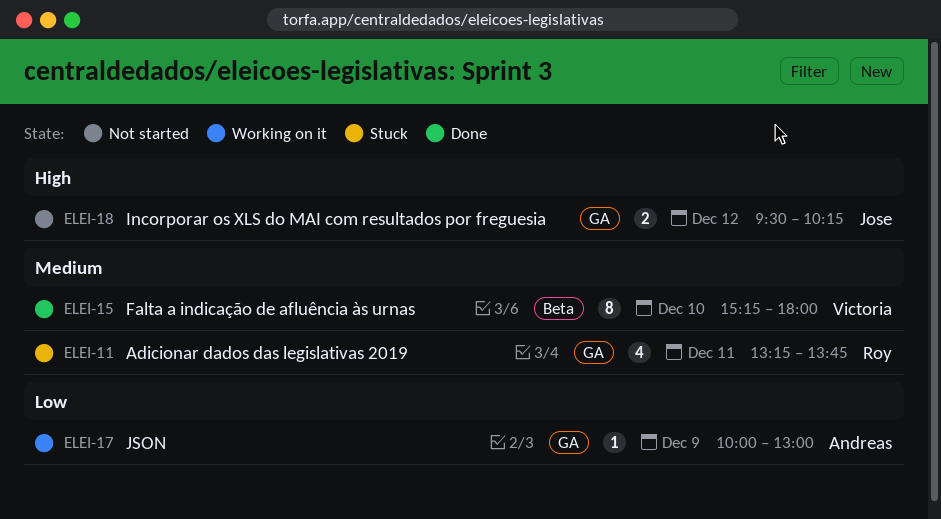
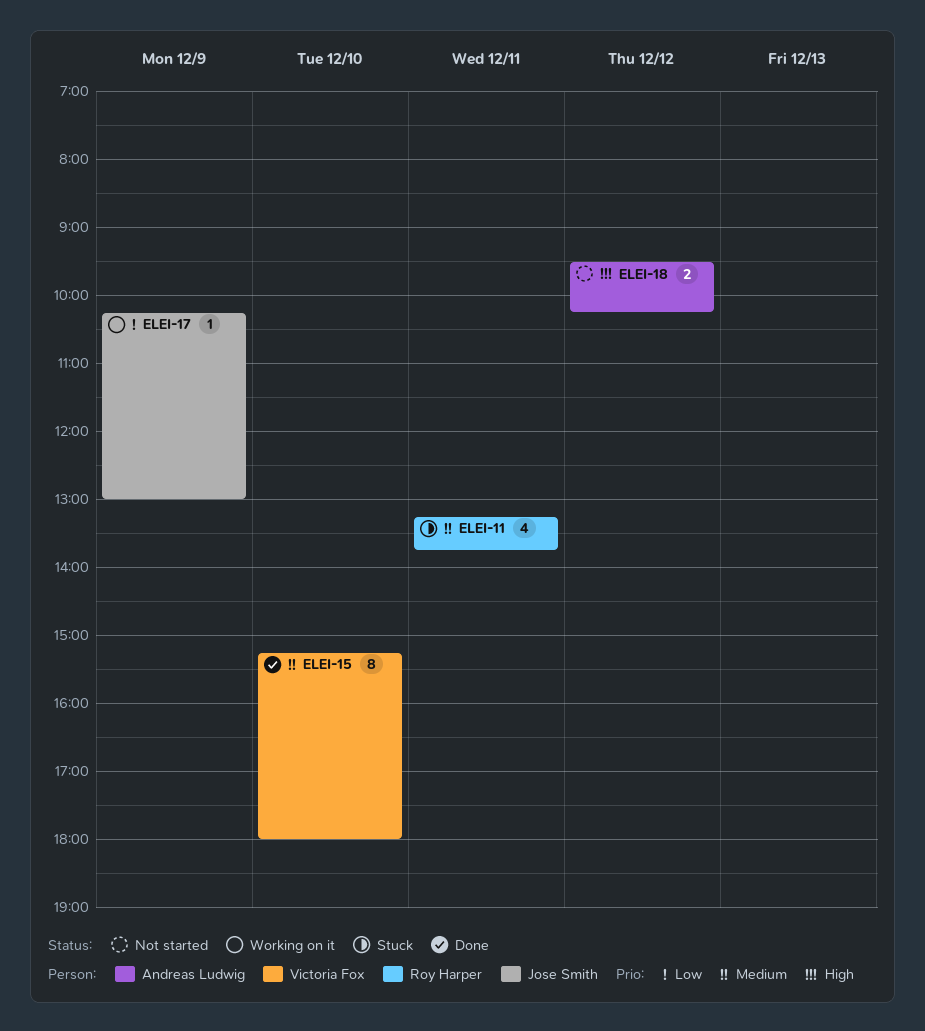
ELEI-17, owner: Andreas Ludwig -> Jose Smith
ELEI-17, begins: 10:00 -> 10:15
ELEI-18, owner: Jose Smith -> Andreas Ludwig

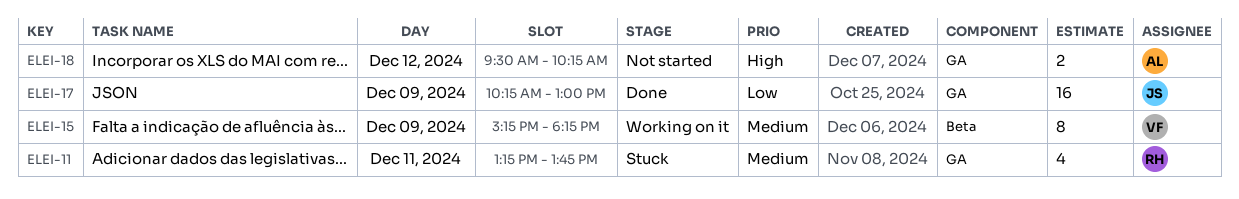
ELEI-15, status: Done -> Working on it
ELEI-15, day: Dec 10 -> Dec 9
ELEI-15, ends: 18:00 -> 18:15
ELEI-17, status: Working on it -> Done
ELEI-17, estimate: 1 -> 16

